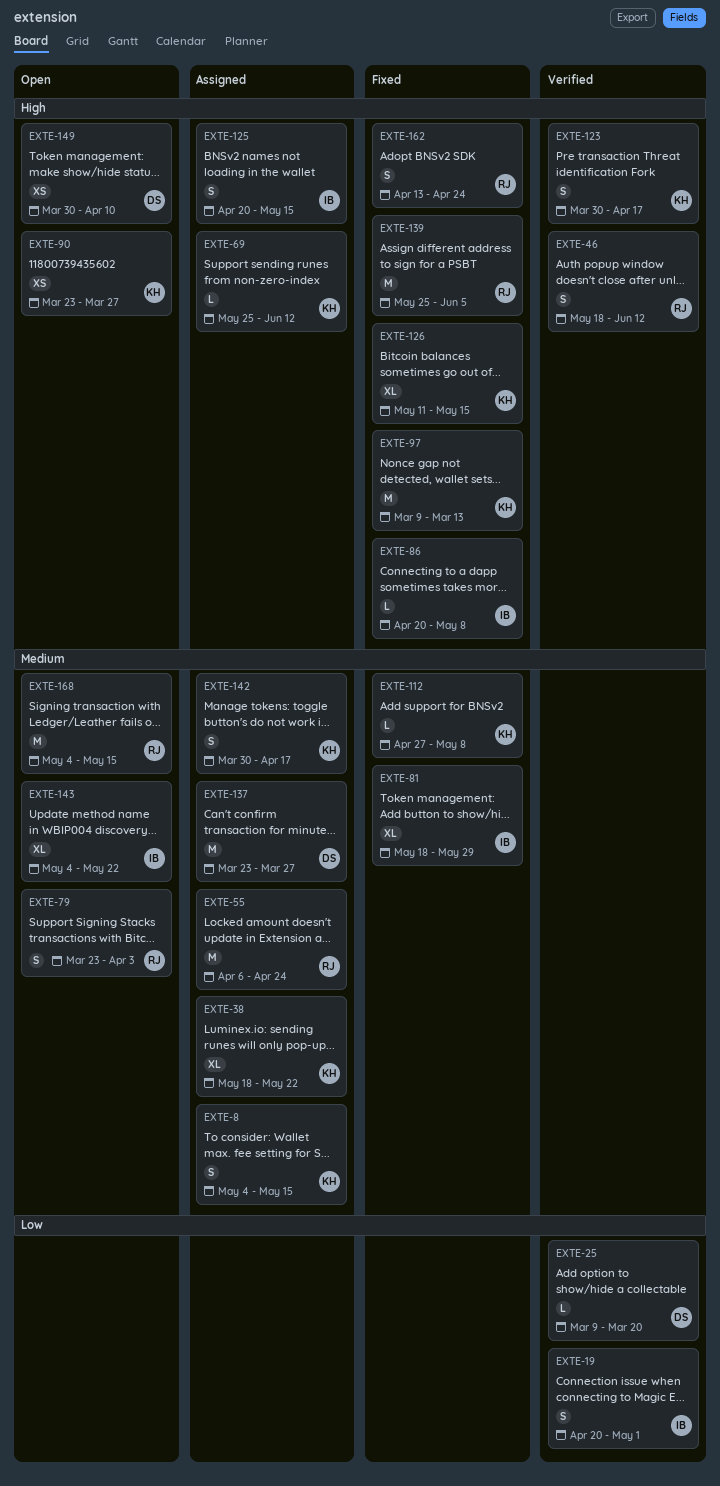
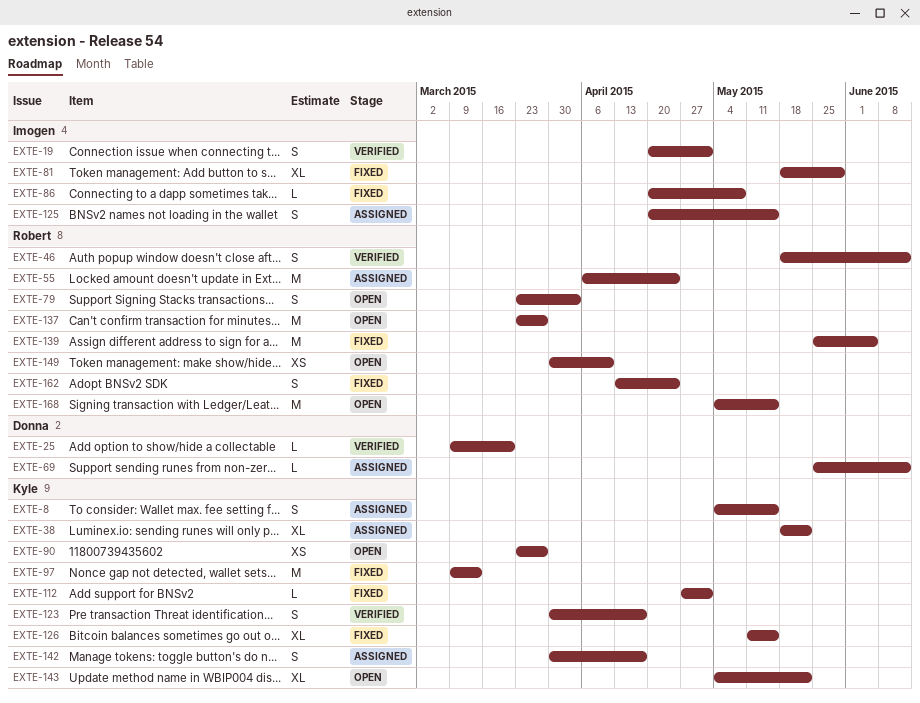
EXTE-69, owner: Kyle -> Donna
EXTE-112, due: May 8 -> May 1
EXTE-137, status: Assigned -> Open
EXTE-137, owner: Donna -> Robert
EXTE-143, owner: Imogen -> Kyle
EXTE-149, owner: Donna -> Robert

